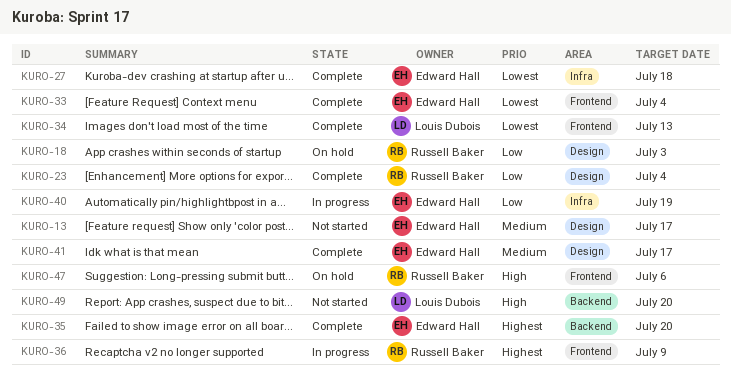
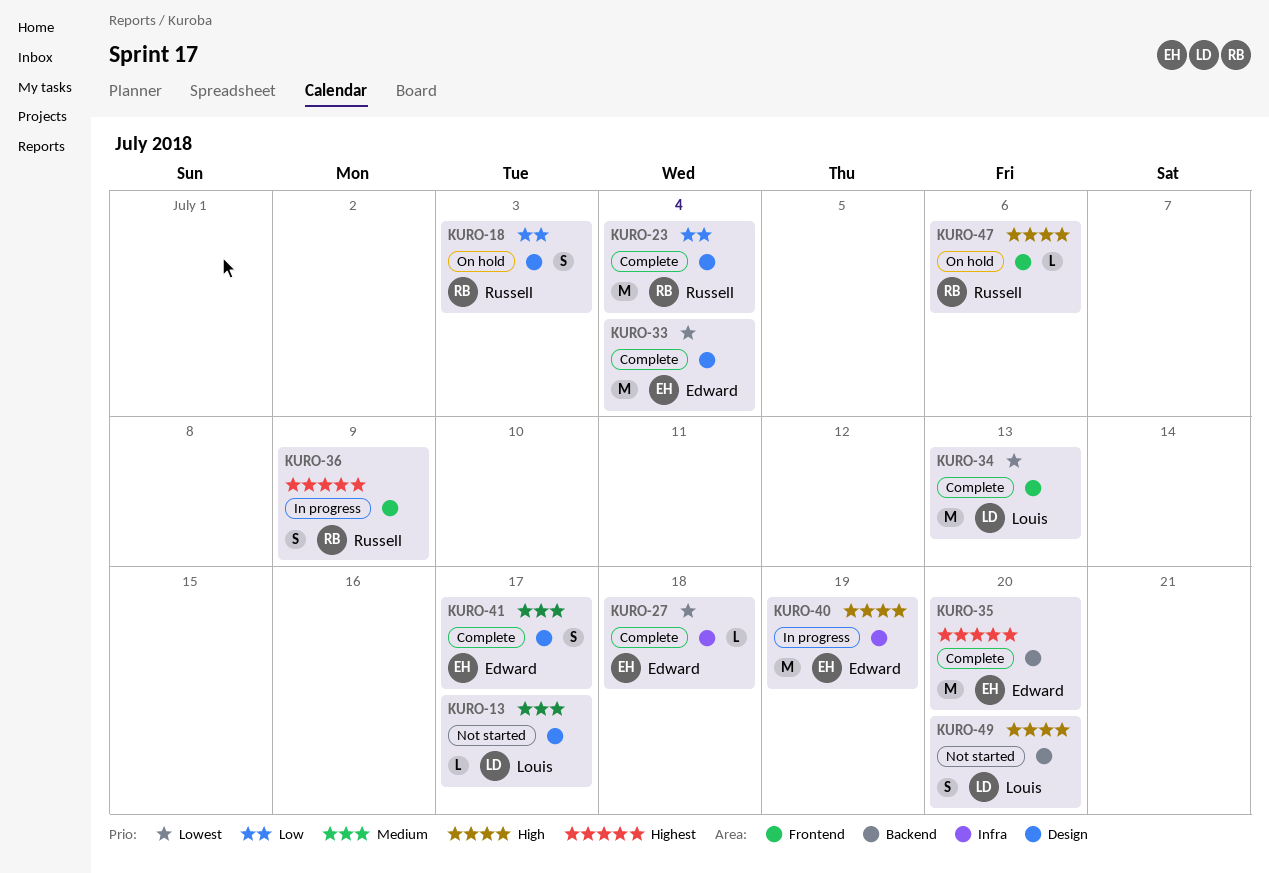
KURO-13, owner: Edward Hall -> Louis Dubois
KURO-33, label: Frontend -> Design
KURO-40, priority: Low -> High

